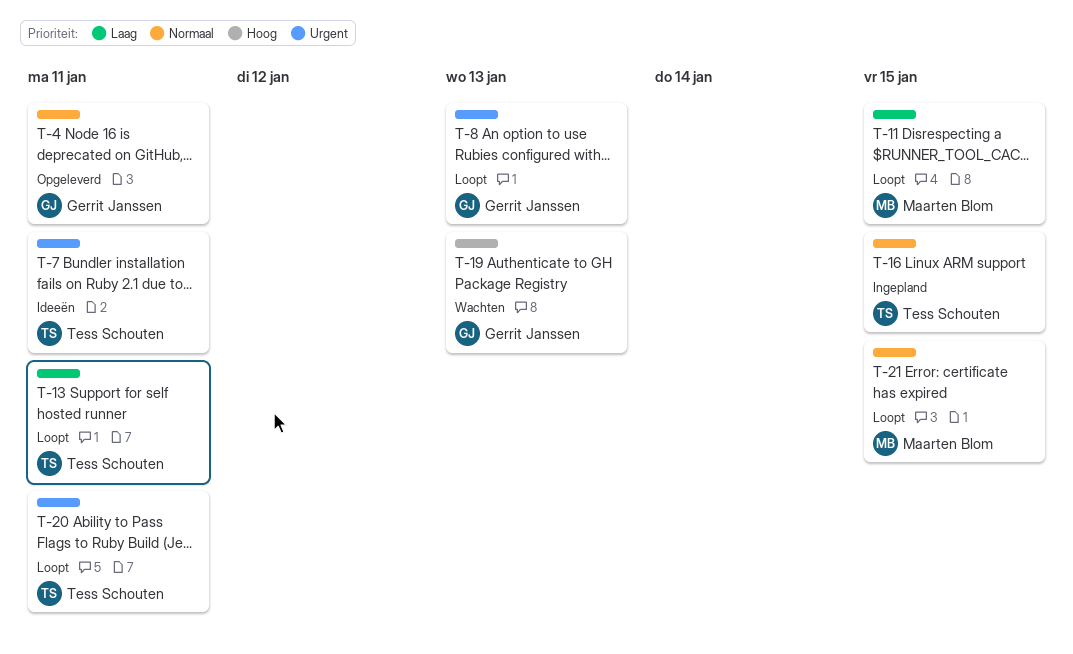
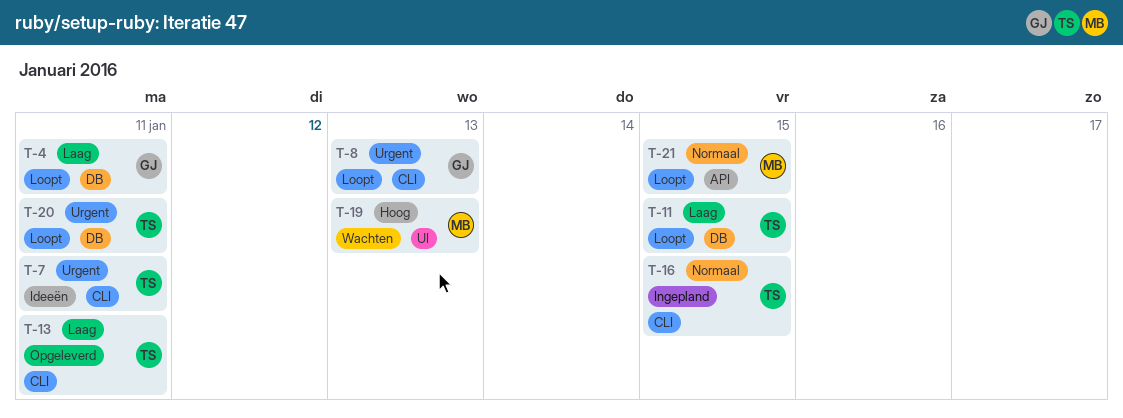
T-4, status: Opgeleverd -> Loopt
T-4, priority: Normaal -> Laag
T-11, owner: Maarten Blom -> Tess Schouten
T-13, status: Loopt -> Opgeleverd
T-19, owner: Gerrit Janssen -> Maarten Blom

